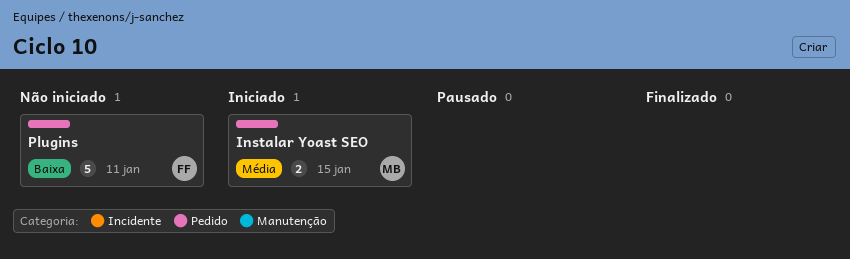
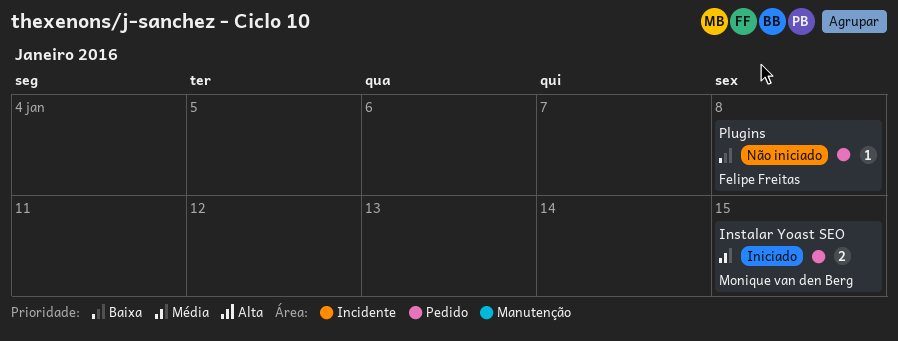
Plugins, estimate: 5 -> 1
Plugins, due: Jan 11 -> Jan 8

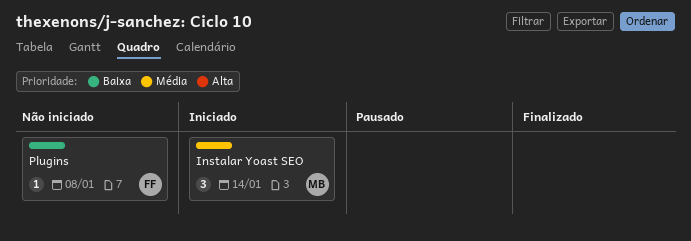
Instalar Yoast SEO, estimate: 2 -> 3
Instalar Yoast SEO, due: Jan 15 -> Jan 14

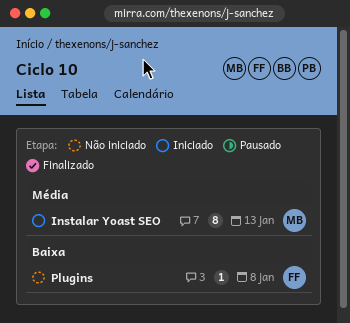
Instalar Yoast SEO, estimate: 3 -> 8
Instalar Yoast SEO, due: Jan 14 -> Jan 13

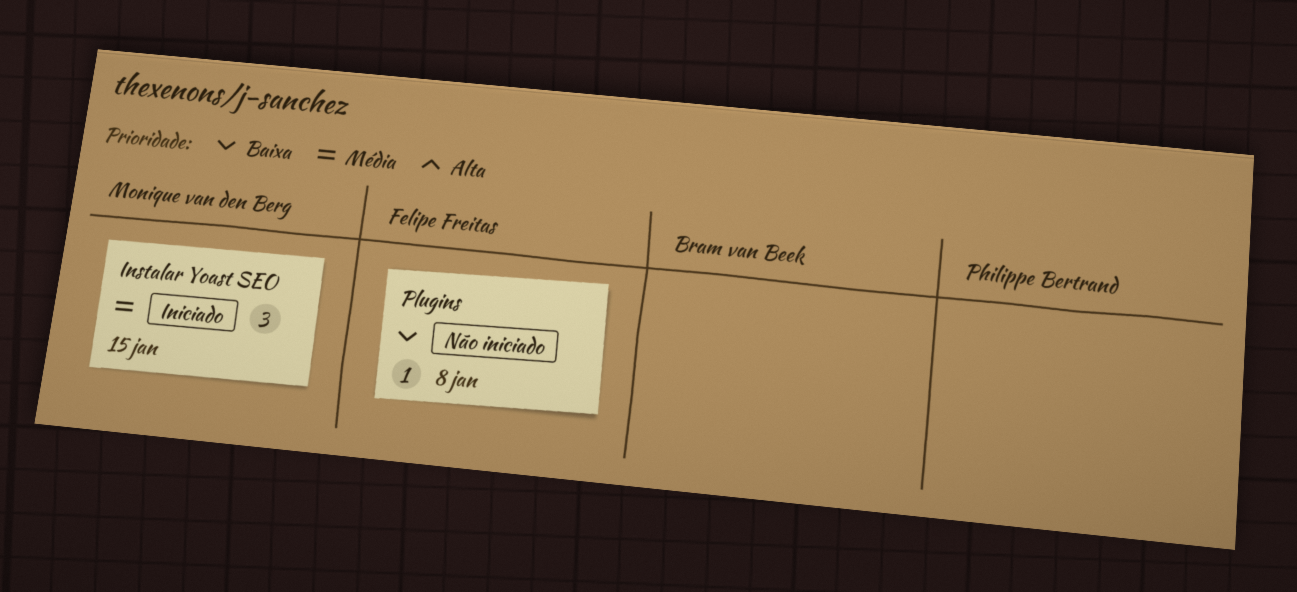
Instalar Yoast SEO, estimate: 8 -> 3
Instalar Yoast SEO, due: Jan 13 -> Jan 15

